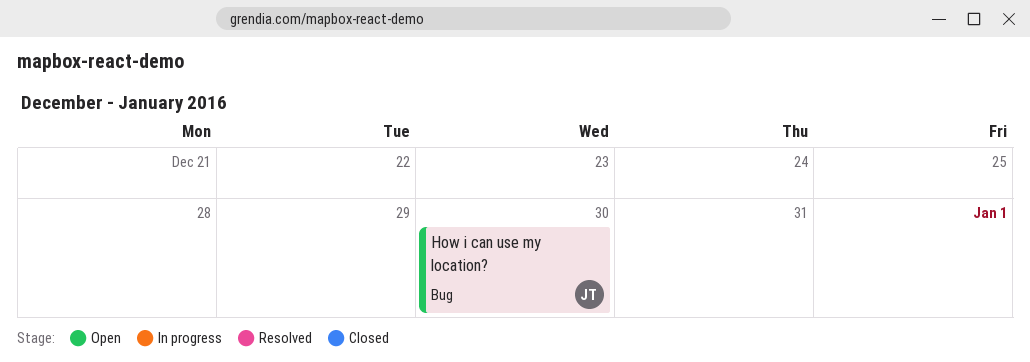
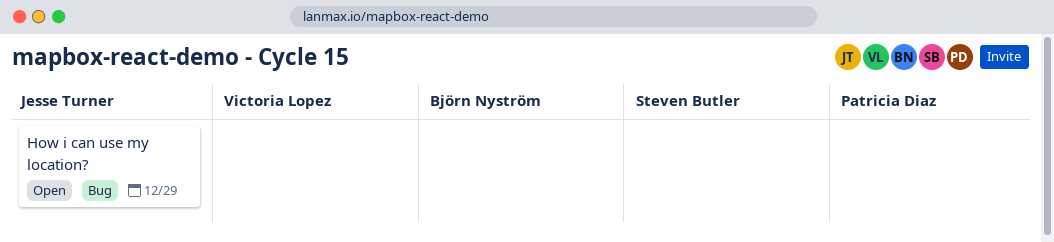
How i can use my location?, due: Dec 30 -> Dec 29

